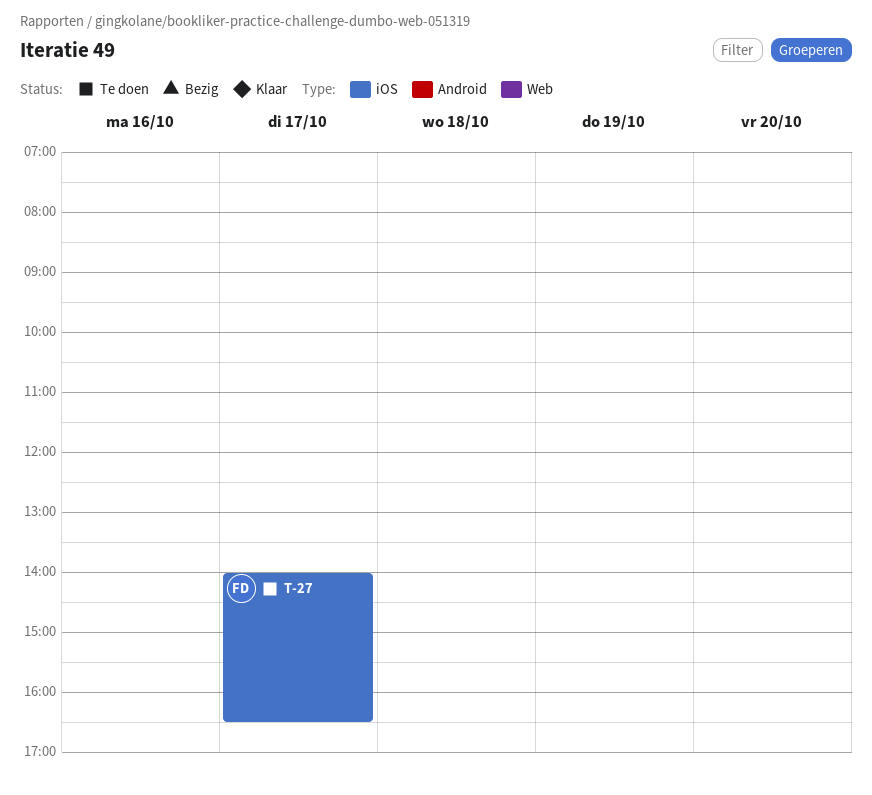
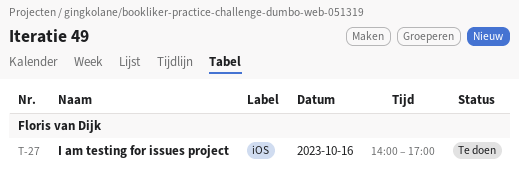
T-27, day: Oct 17 -> Oct 16
T-27, ends: 16:30 -> 17:00

